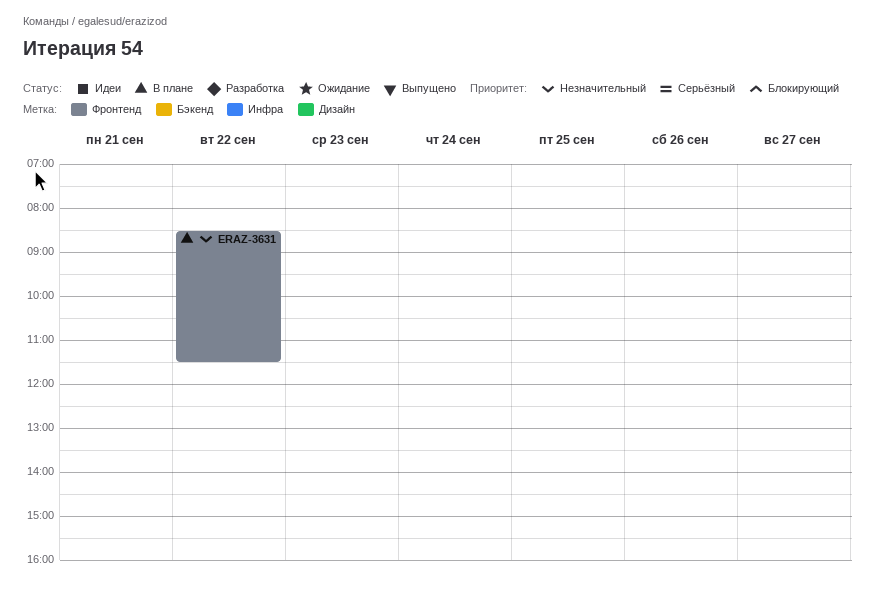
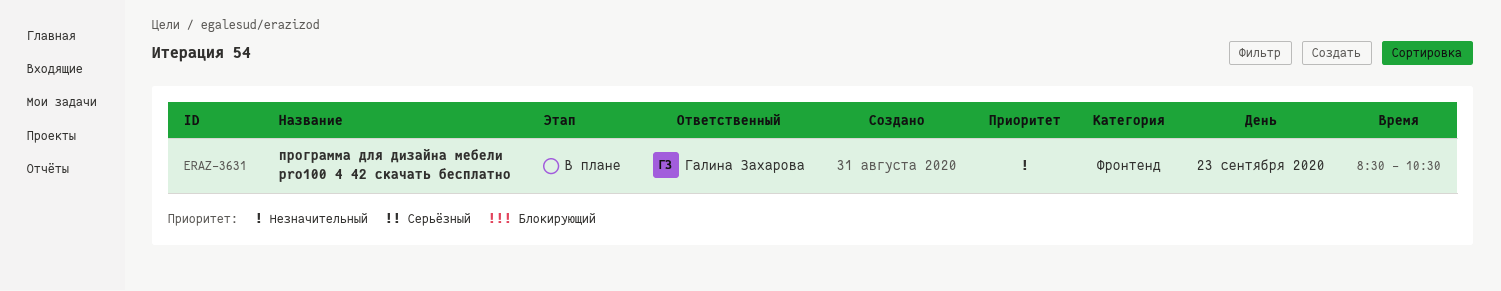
ERAZ-3631, day: Sep 22 -> Sep 23
ERAZ-3631, ends: 11:30 -> 10:30

